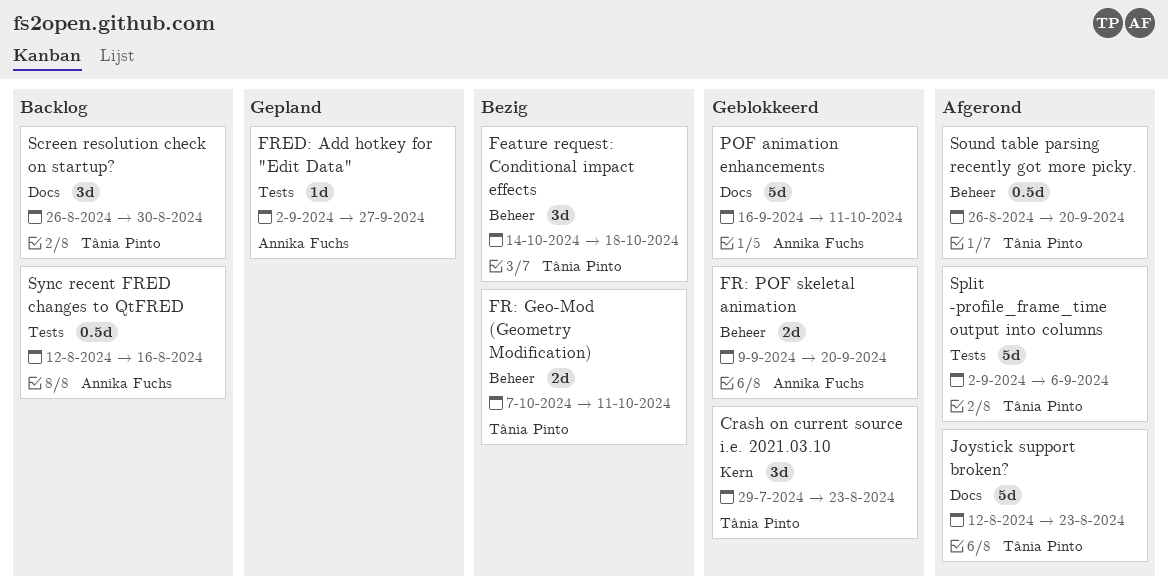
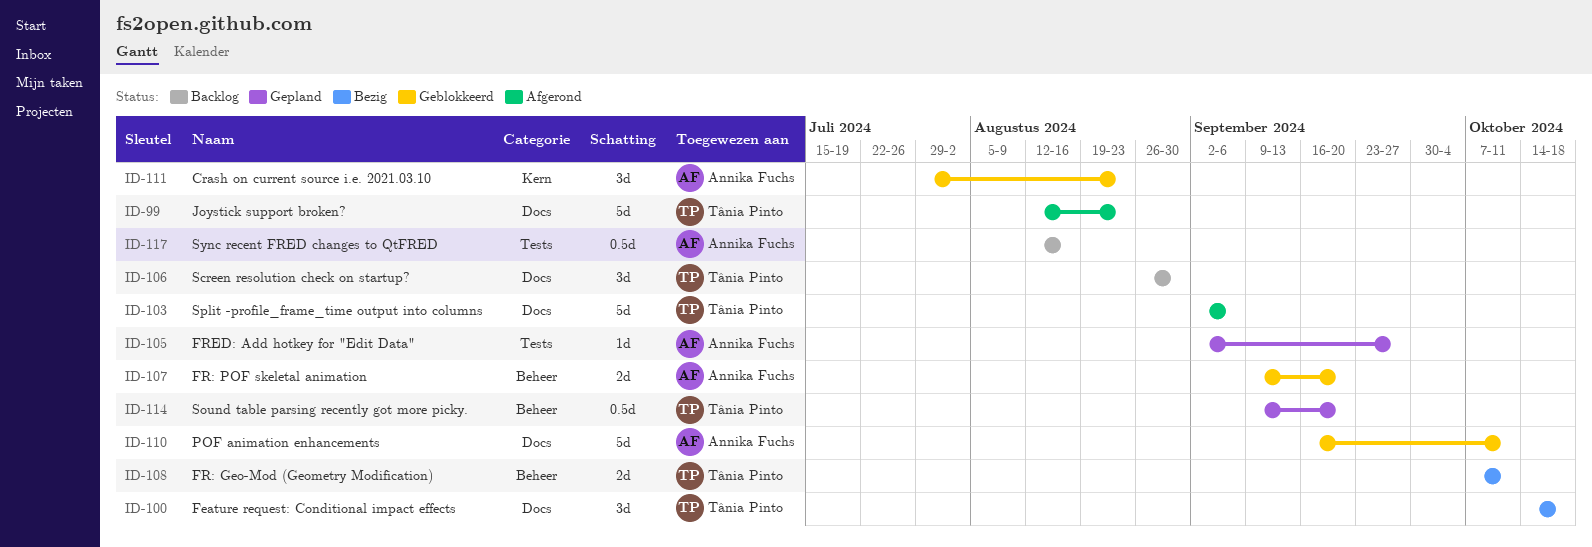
Crash on current source i.e. 2021.03.10, owner: Tânia Pinto -> Annika Fuchs
Feature request: Conditional impact effects, label: Beheer -> Docs
Sound table parsing recently got more picky., status: Afgerond -> Gepland
Sound table parsing recently got more picky., start: Aug 26 -> Sep 9
Split -profile_frame_time output into columns, label: Tests -> Docs

